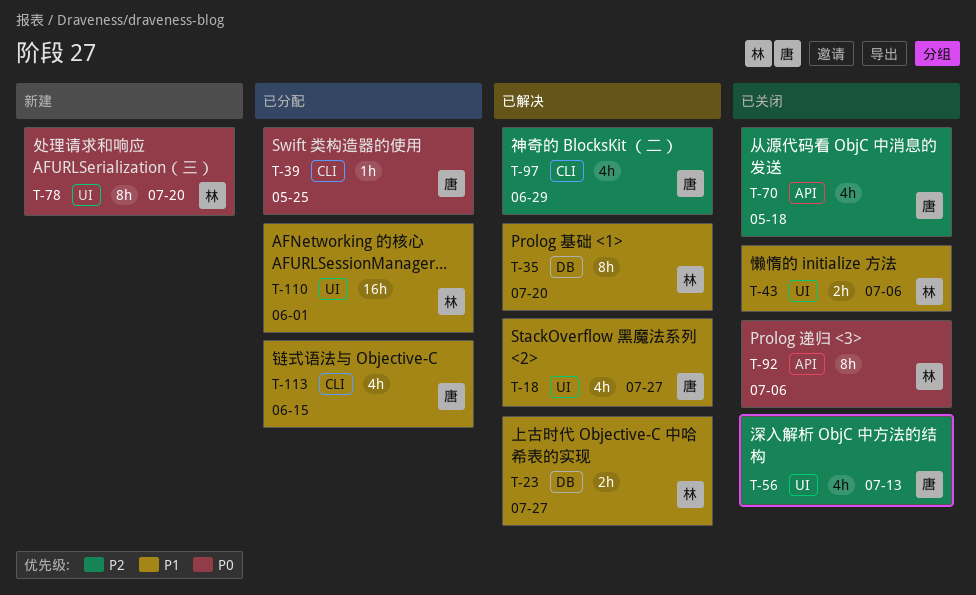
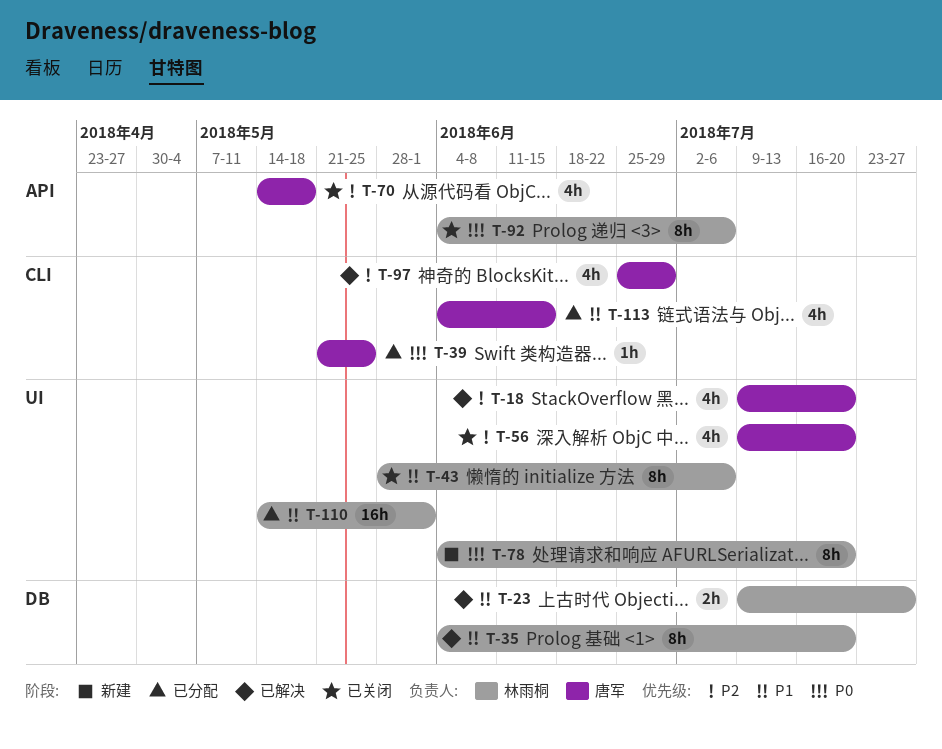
T-18, priority: P1 -> P2
T-18, due: Jul 27 -> Jul 20
T-43, estimate: 2h -> 8h
T-56, due: Jul 13 -> Jul 20

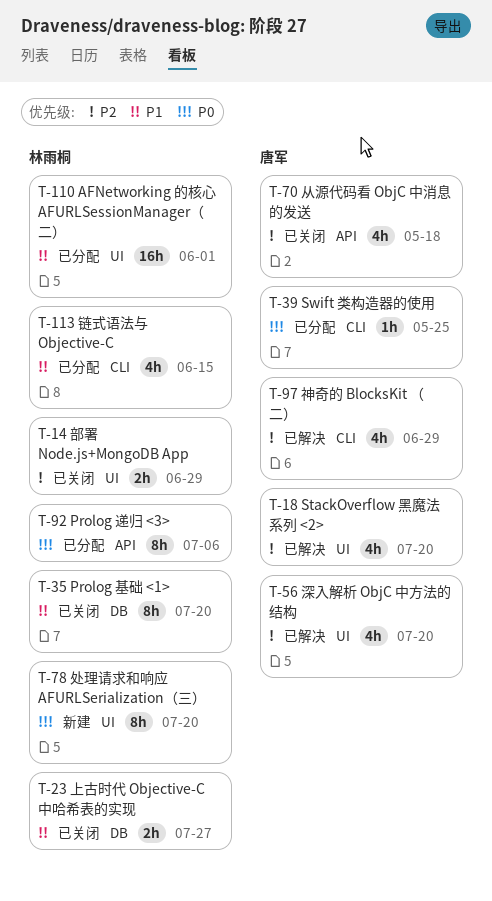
T-14: none -> present
T-23, status: 已解决 -> 已关闭
T-35, status: 已解决 -> 已关闭
T-43: present -> none
T-56, status: 已关闭 -> 已解决
T-92, status: 已关闭 -> 已分配
T-113, owner: 唐军 -> 林雨桐

